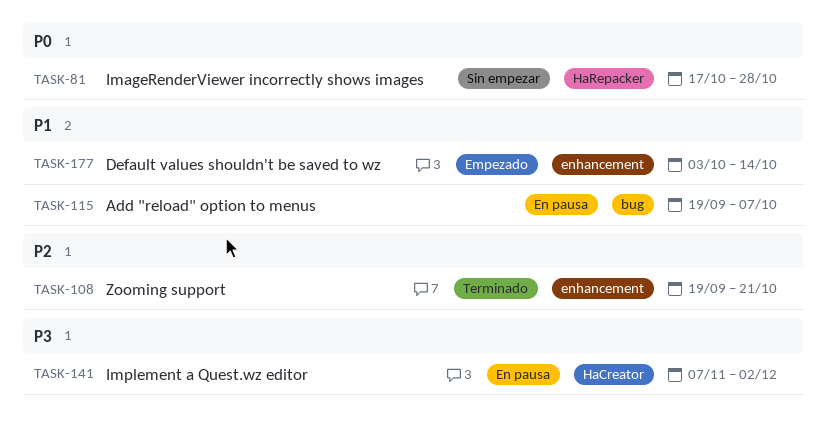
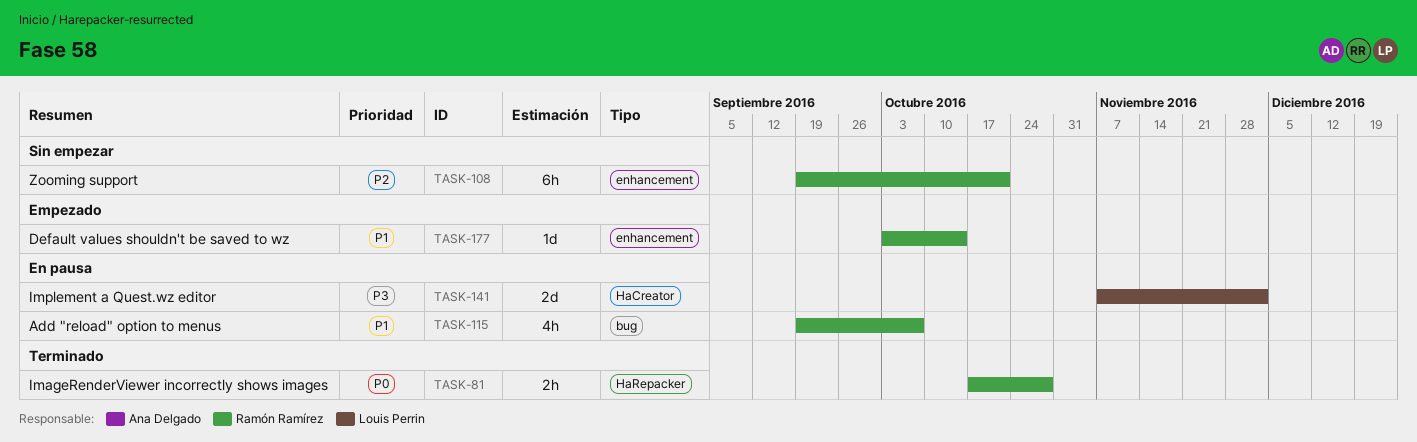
TASK-81, status: Sin empezar -> Terminado
TASK-108, status: Terminado -> Sin empezar

